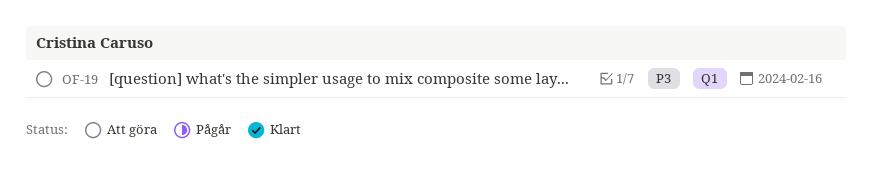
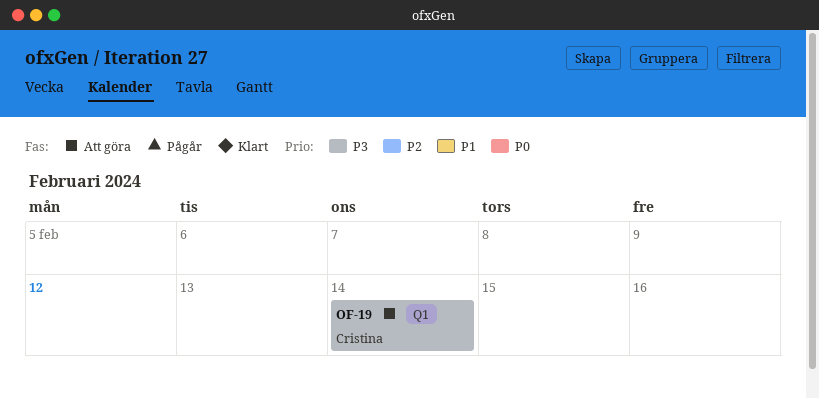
OF-19, due: Feb 16 -> Feb 14

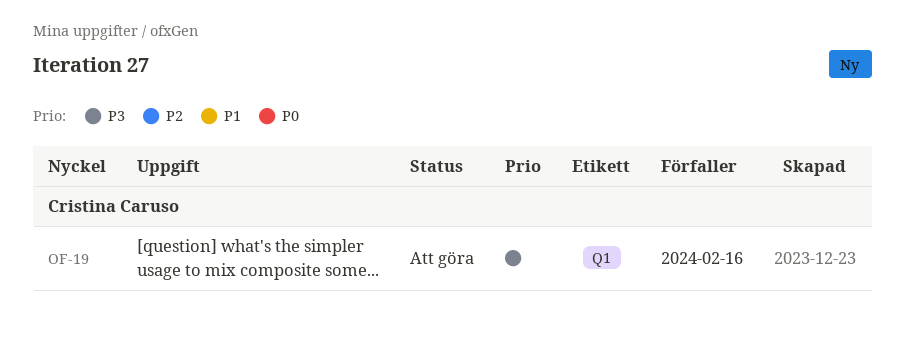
OF-19, due: Feb 14 -> Feb 16

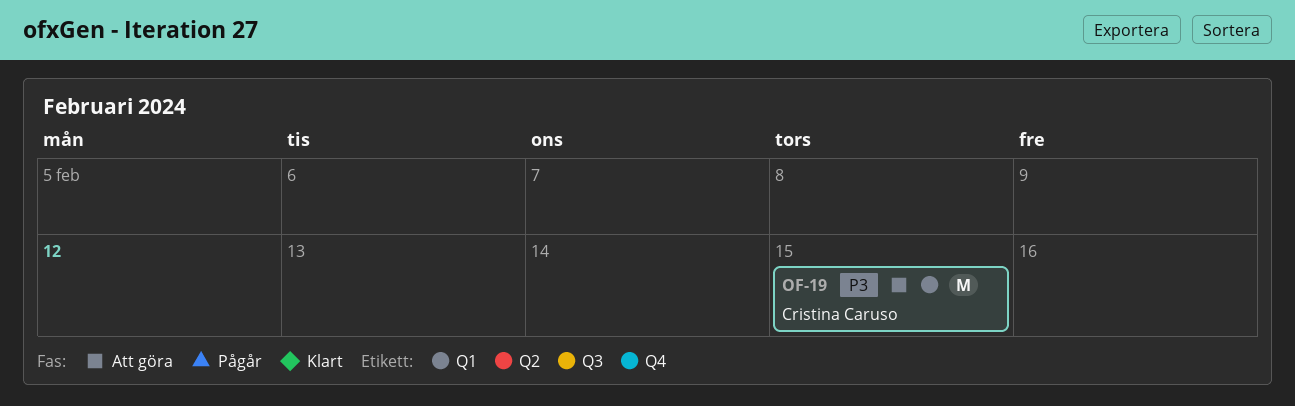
OF-19, due: Feb 16 -> Feb 15

